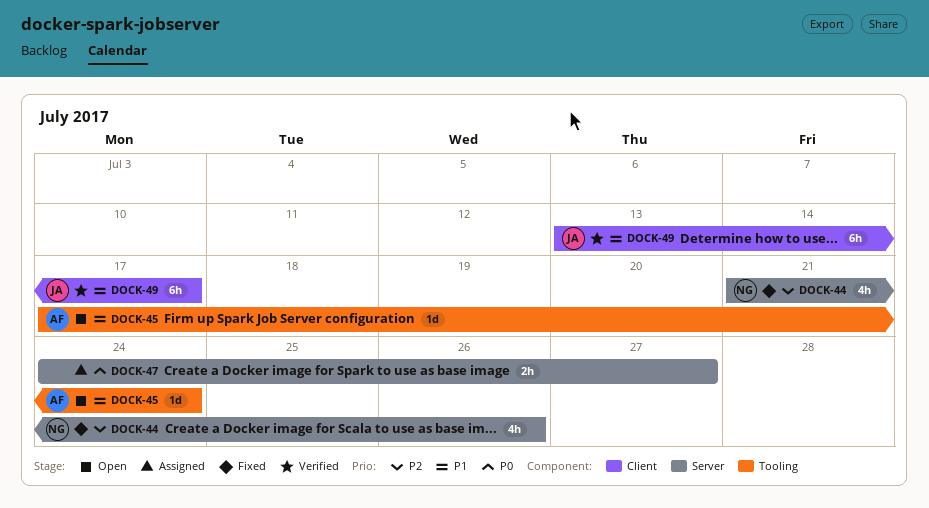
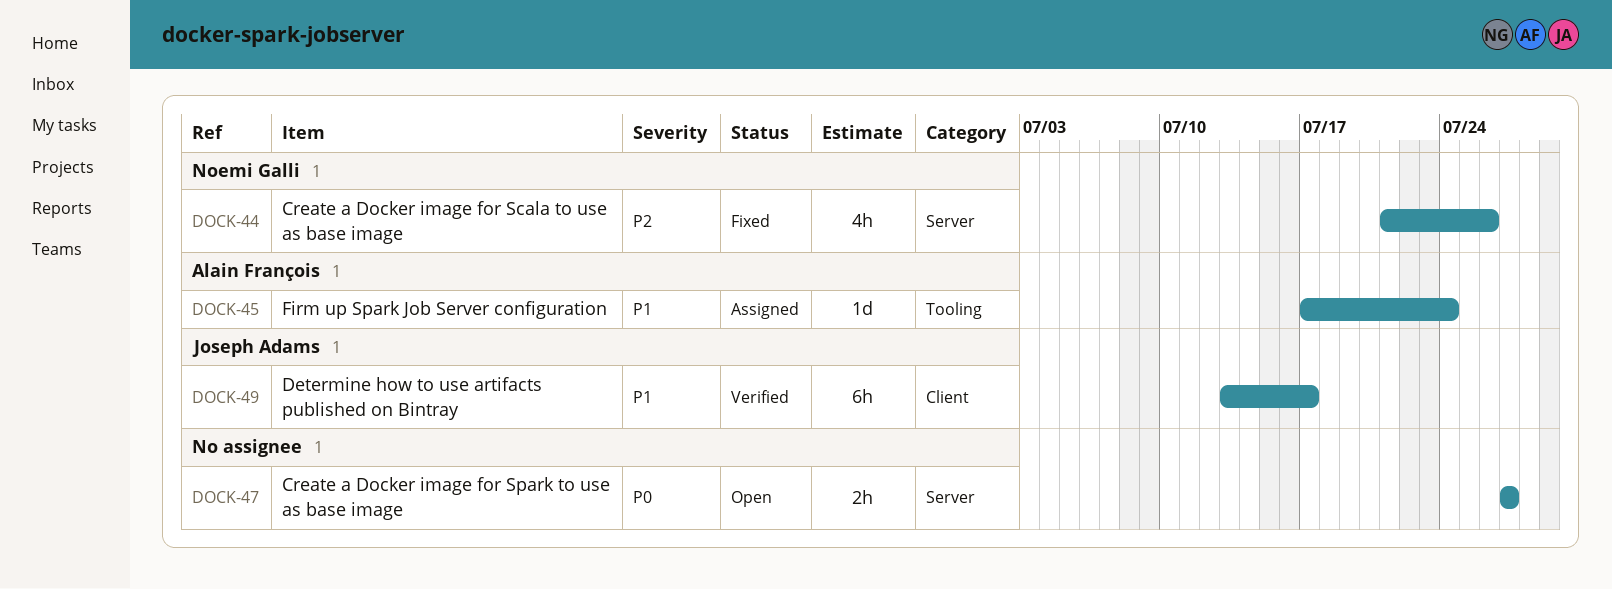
DOCK-45, status: Open -> Assigned
DOCK-47, status: Assigned -> Open
DOCK-47, start: Jul 24 -> Jul 27

